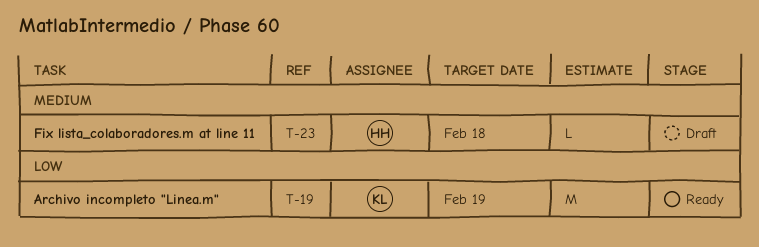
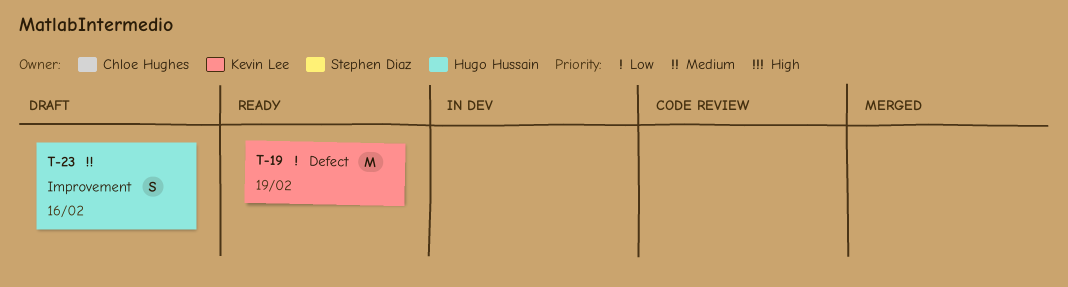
T-23, estimate: L -> S
T-23, due: Feb 18 -> Feb 16

